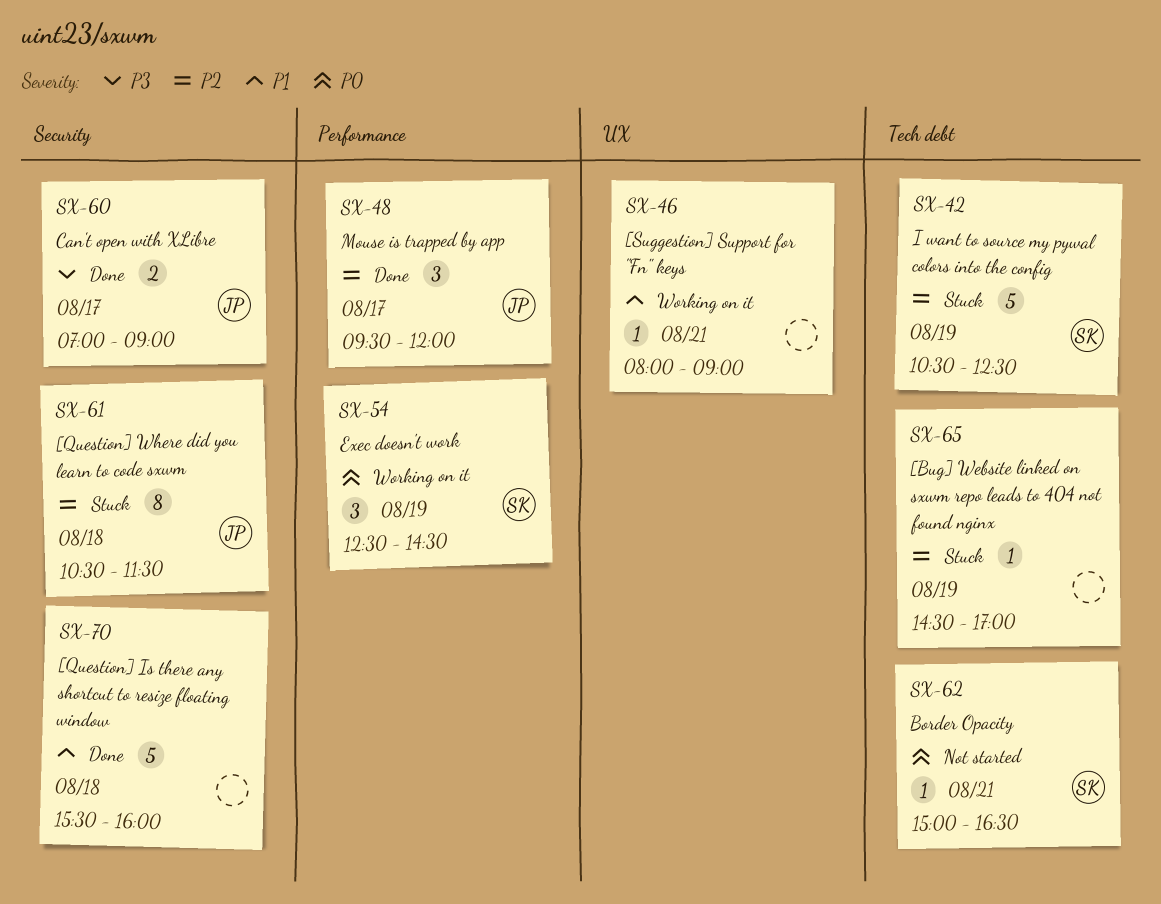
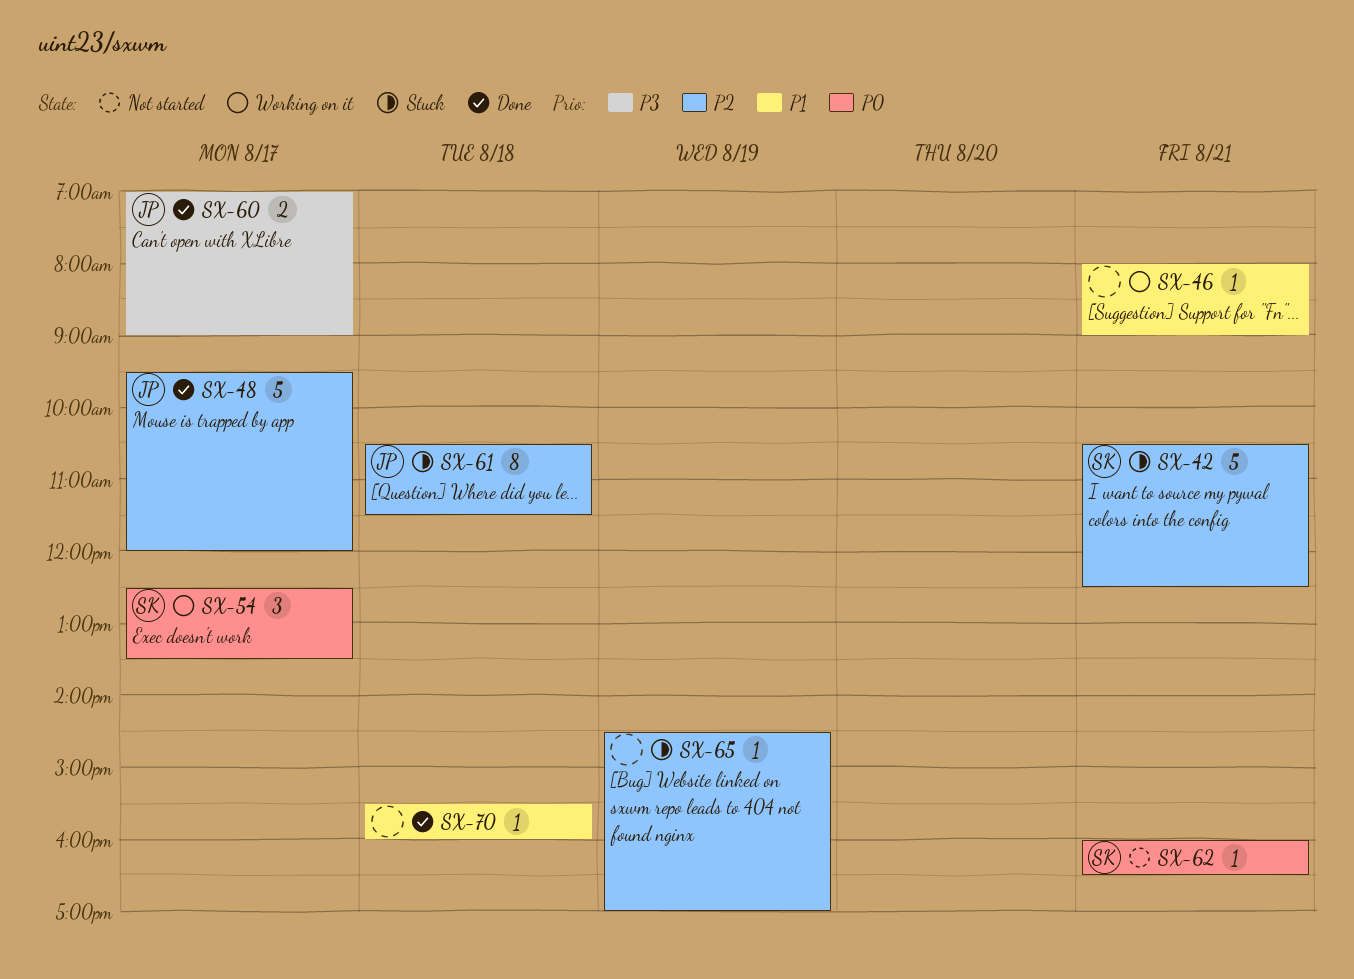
SX-42, day: Aug 19 -> Aug 21
SX-48, estimate: 3 -> 5
SX-54, day: Aug 19 -> Aug 17
SX-54, ends: 14:30 -> 13:30
SX-62, begins: 15:00 -> 16:00
SX-70, estimate: 5 -> 1

